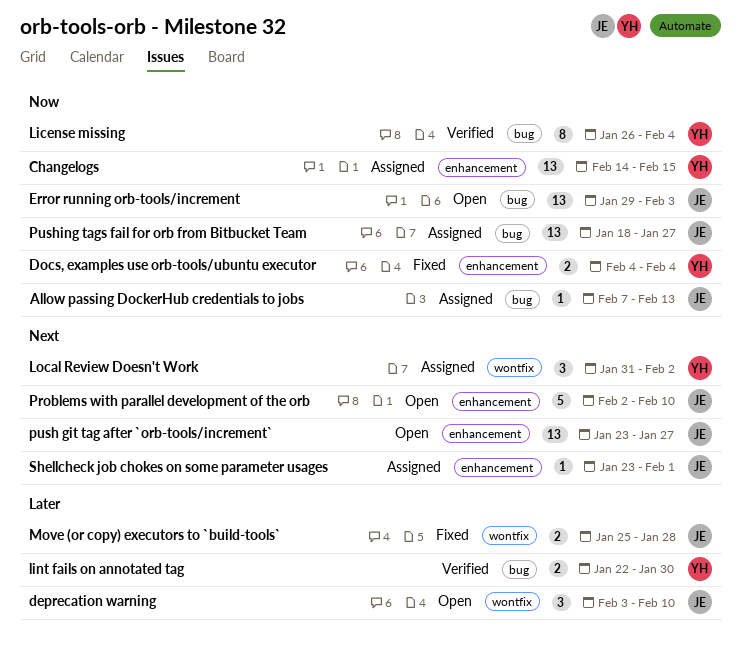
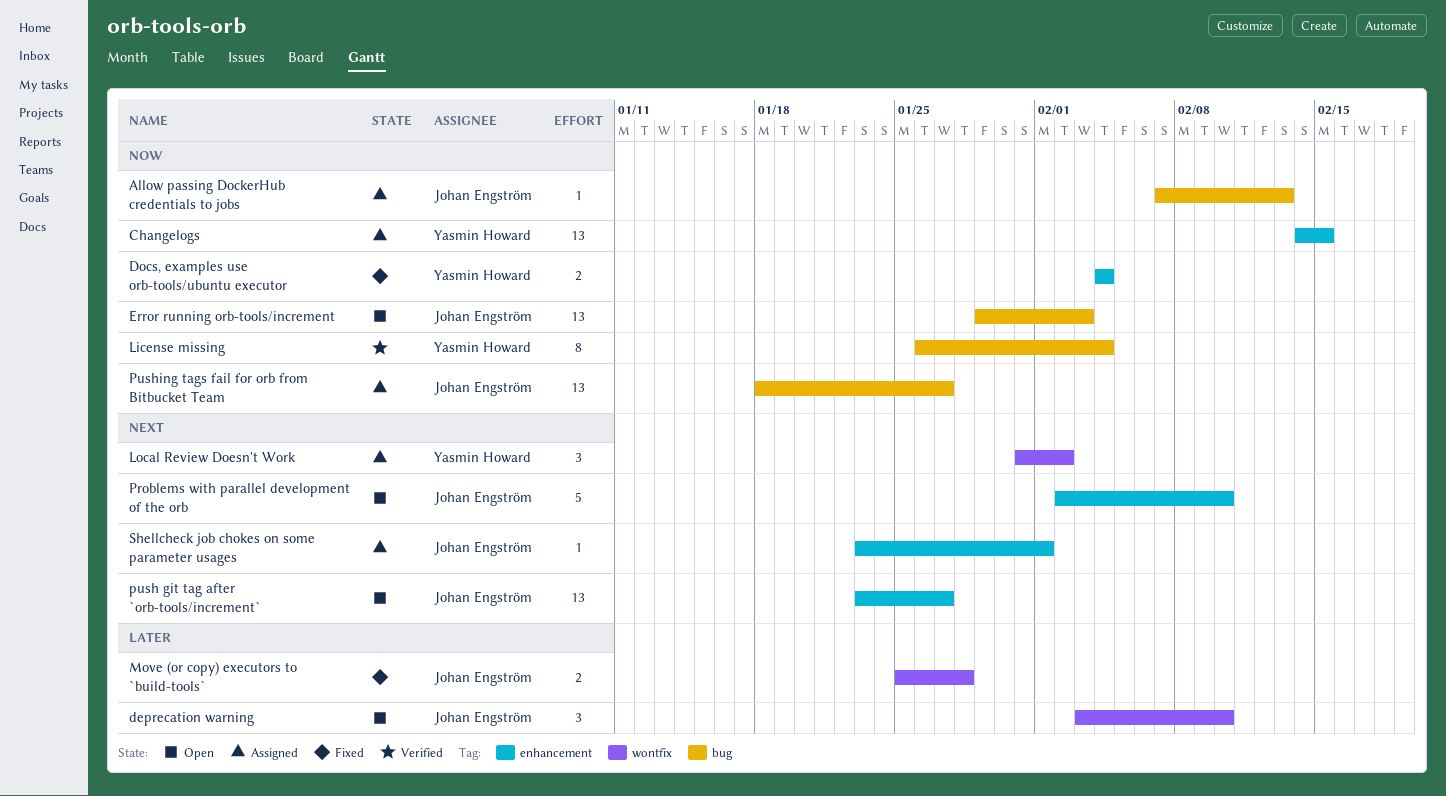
lint fails on annotated tag: present -> none

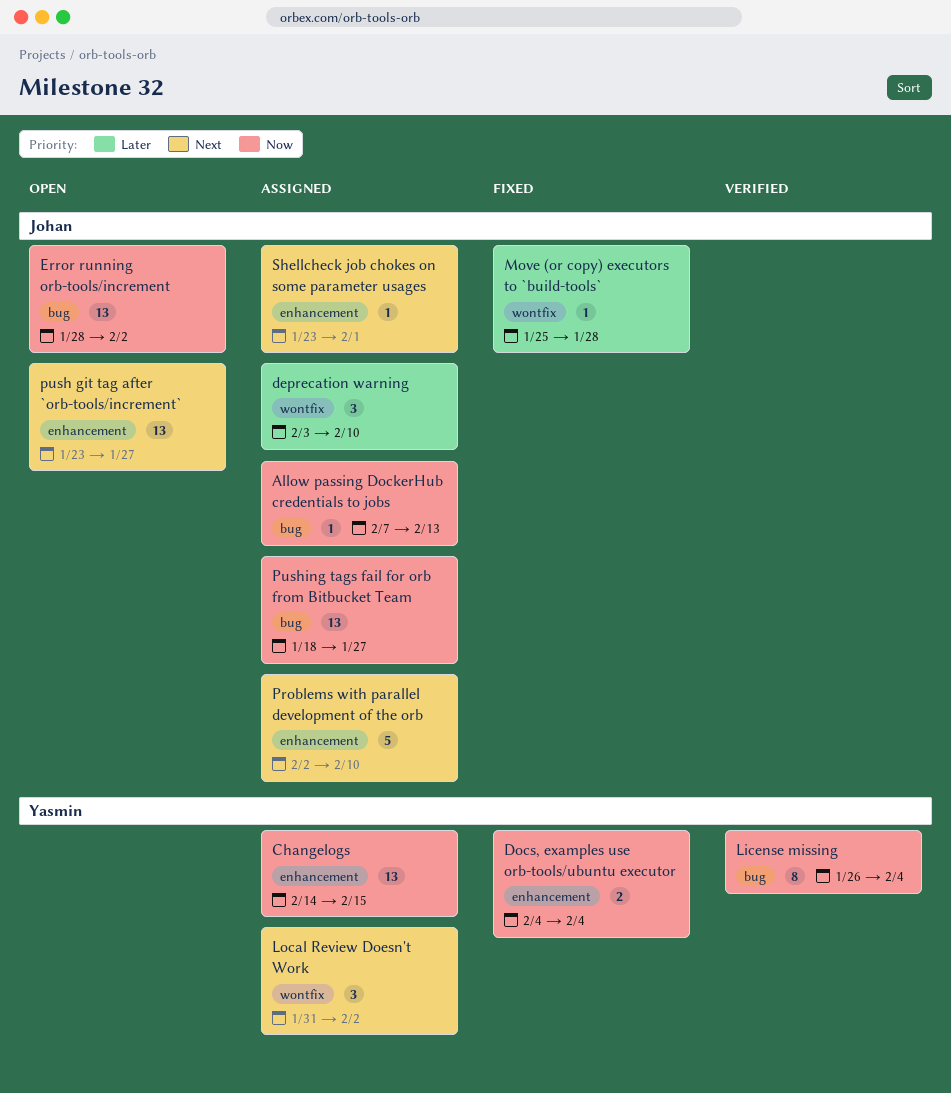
deprecation warning, status: Open -> Assigned
Error running orb-tools/increment, start: Jan 29 -> Jan 28
Error running orb-tools/increment, due: Feb 3 -> Feb 2
Move (or copy) executors to `build-tools`, estimate: 2 -> 1
Problems with parallel development of the orb, status: Open -> Assigned

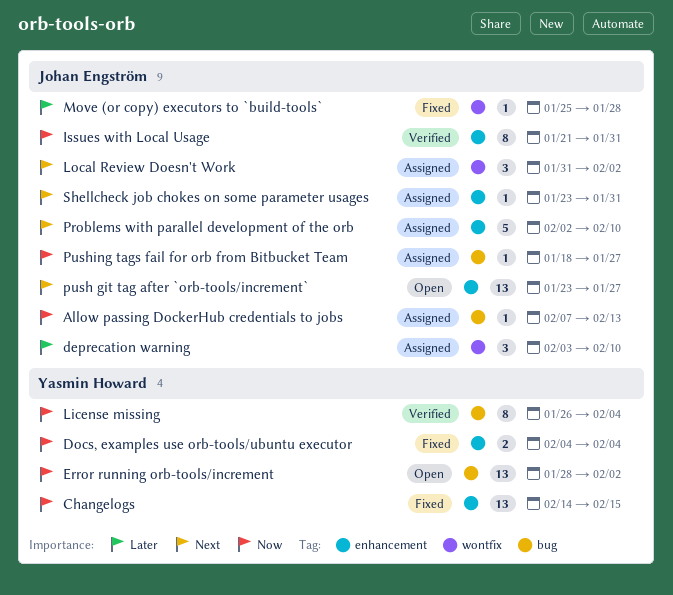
Changelogs, status: Assigned -> Fixed
Error running orb-tools/increment, owner: Johan Engström -> Yasmin Howard
Issues with Local Usage: none -> present
Local Review Doesn't Work, owner: Yasmin Howard -> Johan Engström
Pushing tags fail for orb from Bitbucket Team, estimate: 13 -> 1
Shellcheck job chokes on some parameter usages, due: Feb 1 -> Jan 31

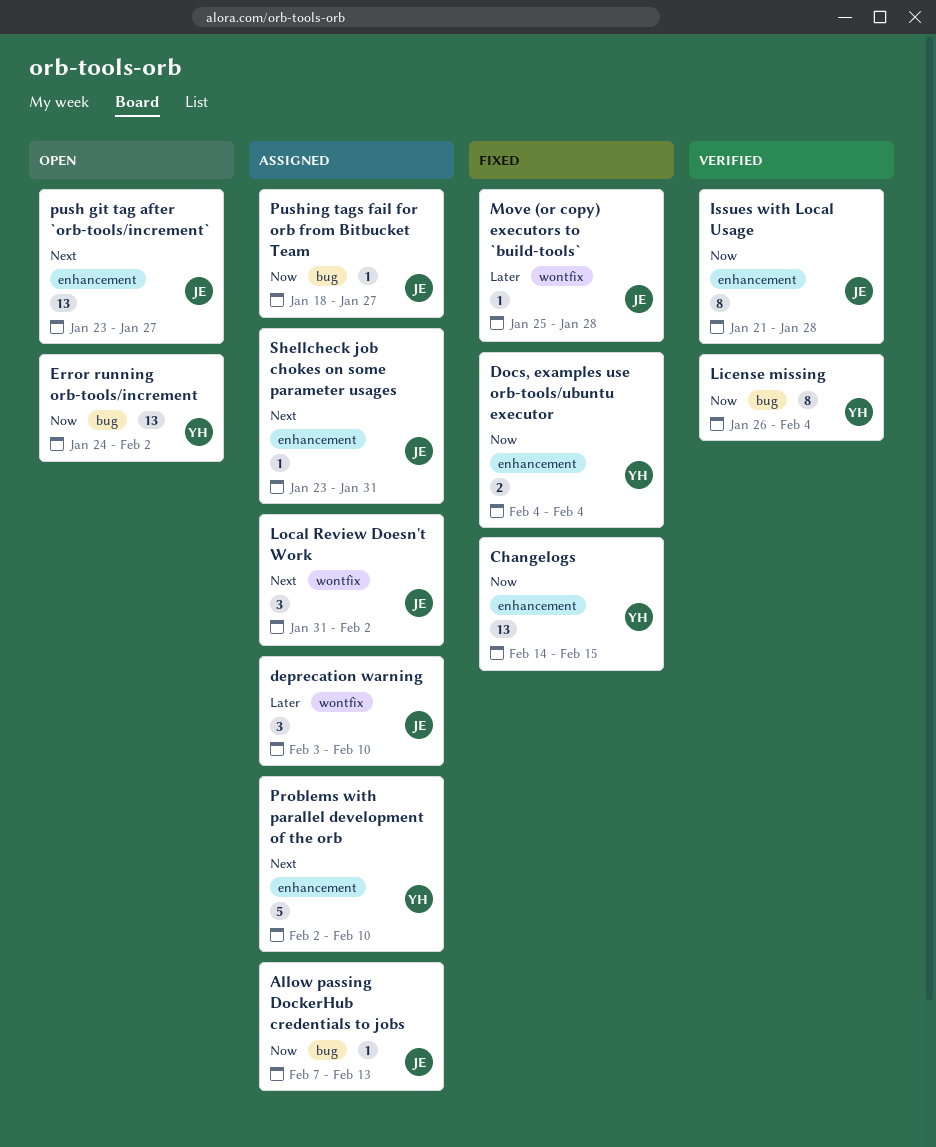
Error running orb-tools/increment, start: Jan 28 -> Jan 24
Issues with Local Usage, due: Jan 31 -> Jan 28
Problems with parallel development of the orb, owner: Johan Engström -> Yasmin Howard

